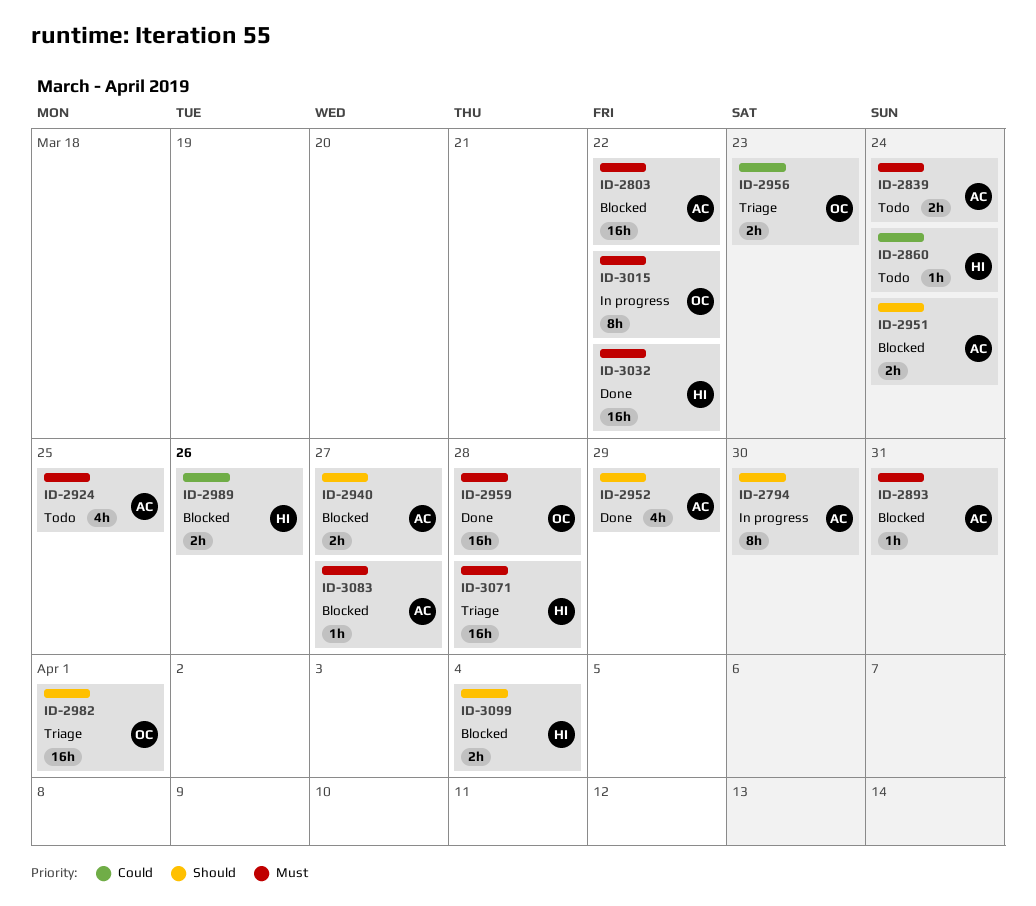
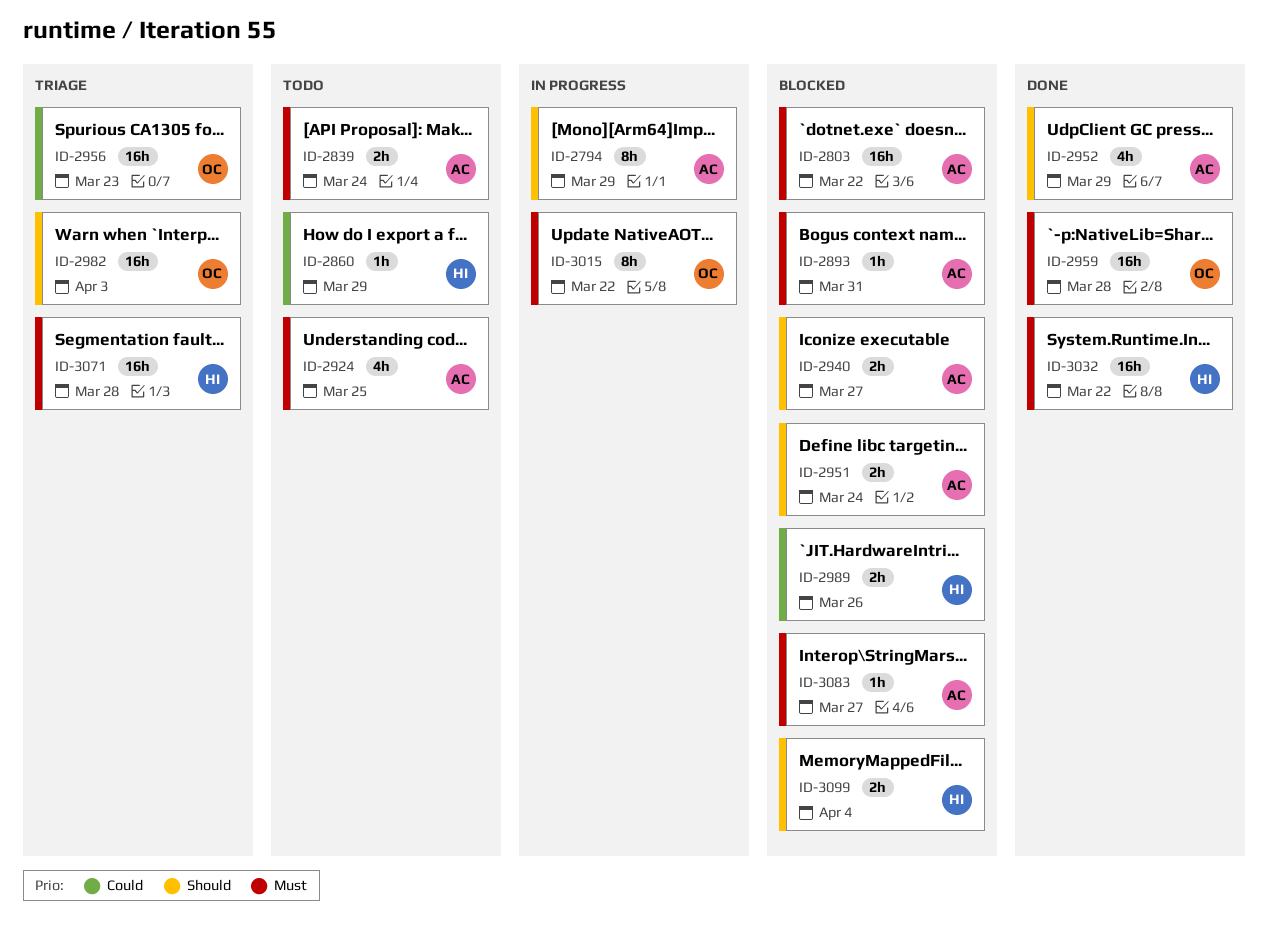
ID-2794, due: Mar 30 -> Mar 29
ID-2860, due: Mar 24 -> Mar 29
ID-2956, estimate: 2h -> 16h
ID-2982, due: Apr 1 -> Apr 3

